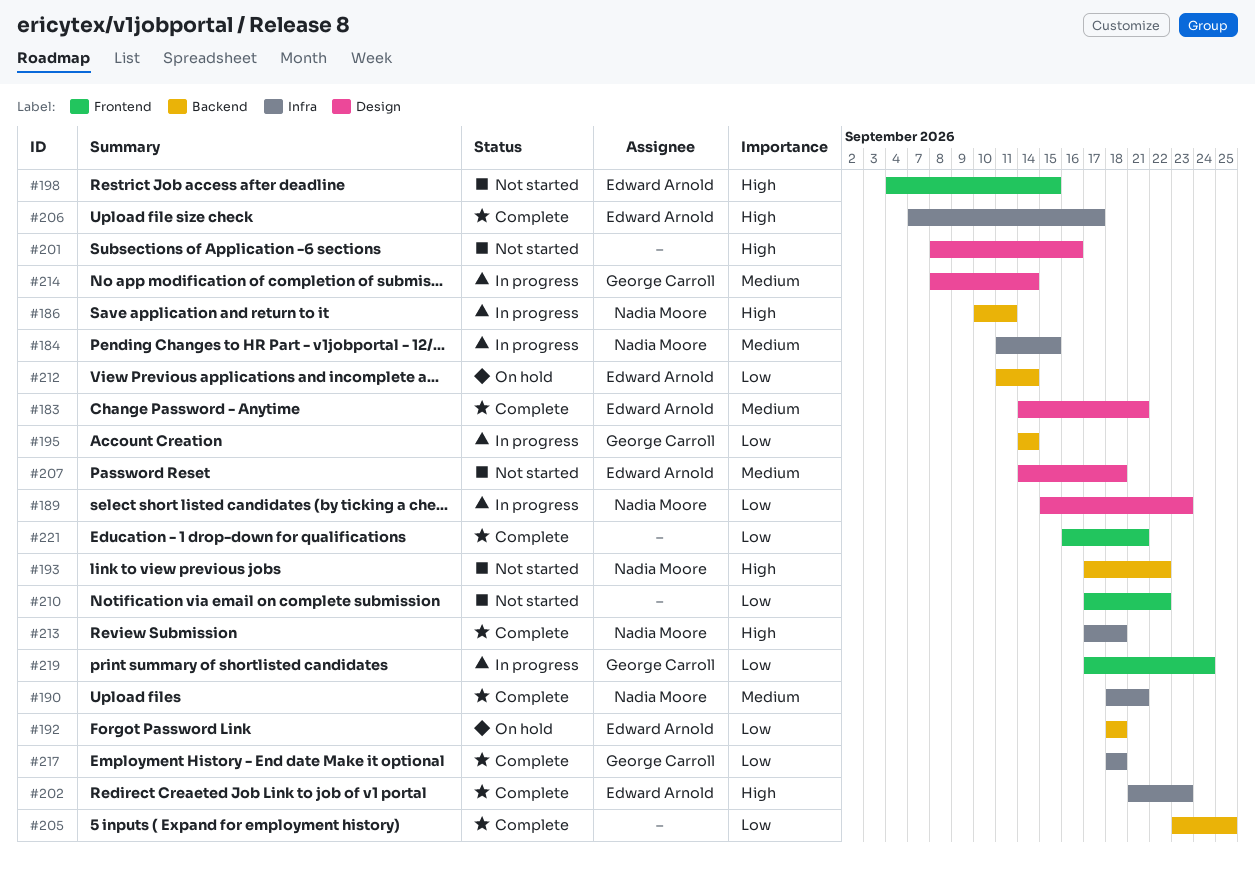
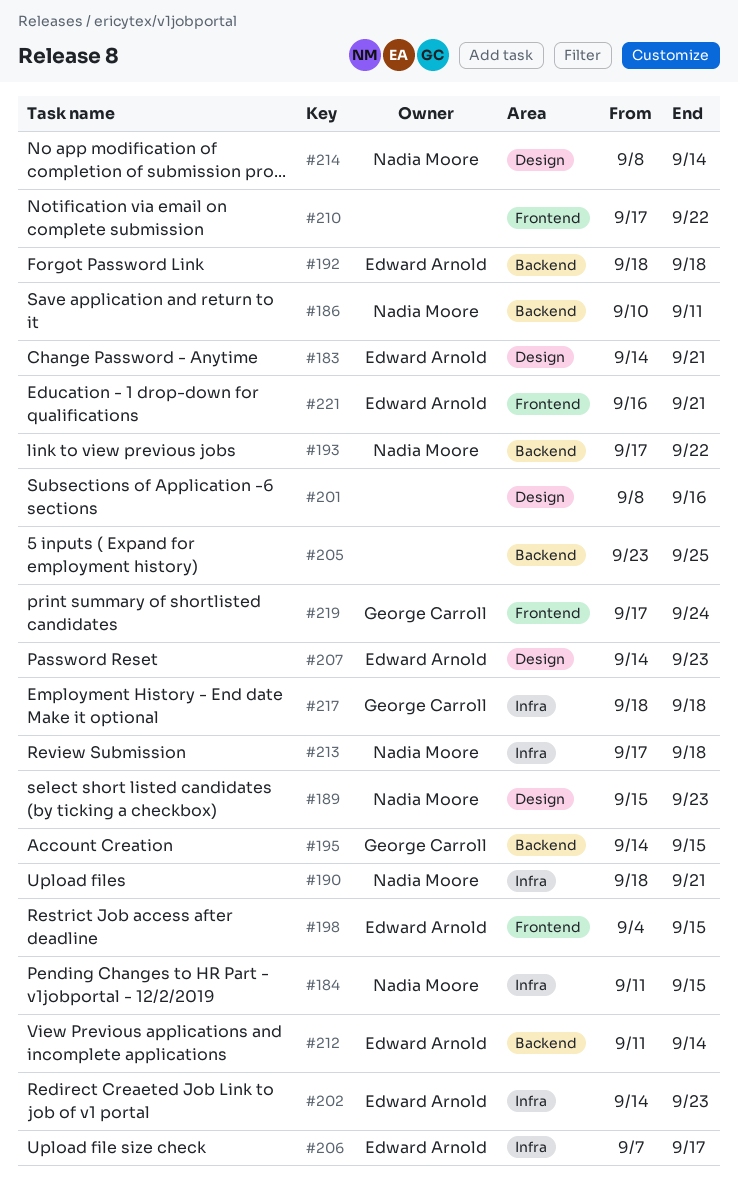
#195, due: Sep 14 -> Sep 15
#202, start: Sep 21 -> Sep 14
#207, due: Sep 18 -> Sep 23
#214, owner: George Carroll -> Nadia Moore
#221, owner: none -> Edward Arnold

